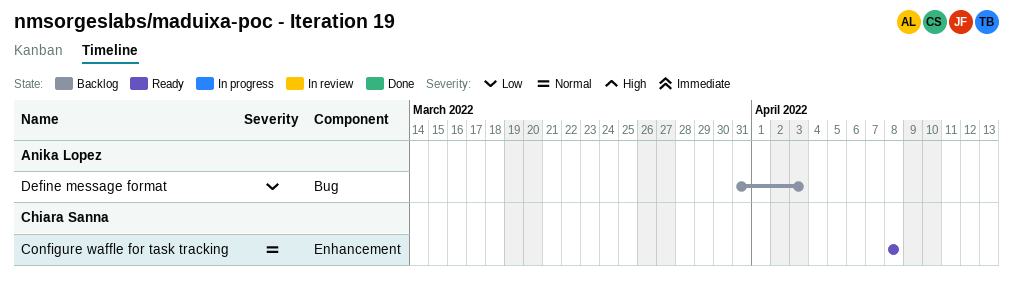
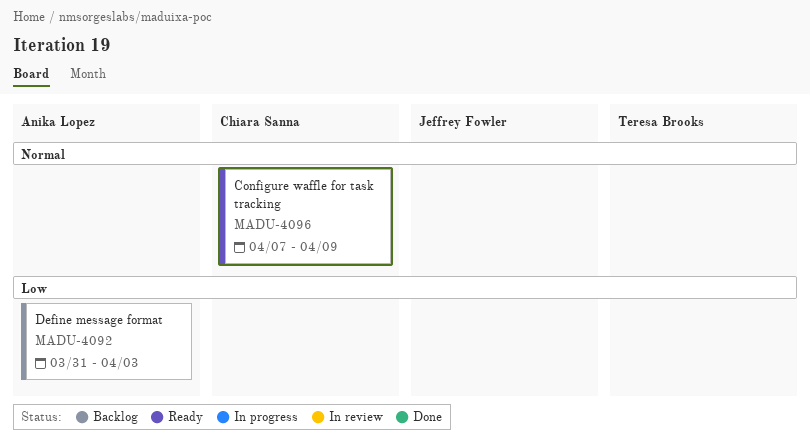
Configure waffle for task tracking, start: Apr 8 -> Apr 7
Configure waffle for task tracking, due: Apr 8 -> Apr 9

